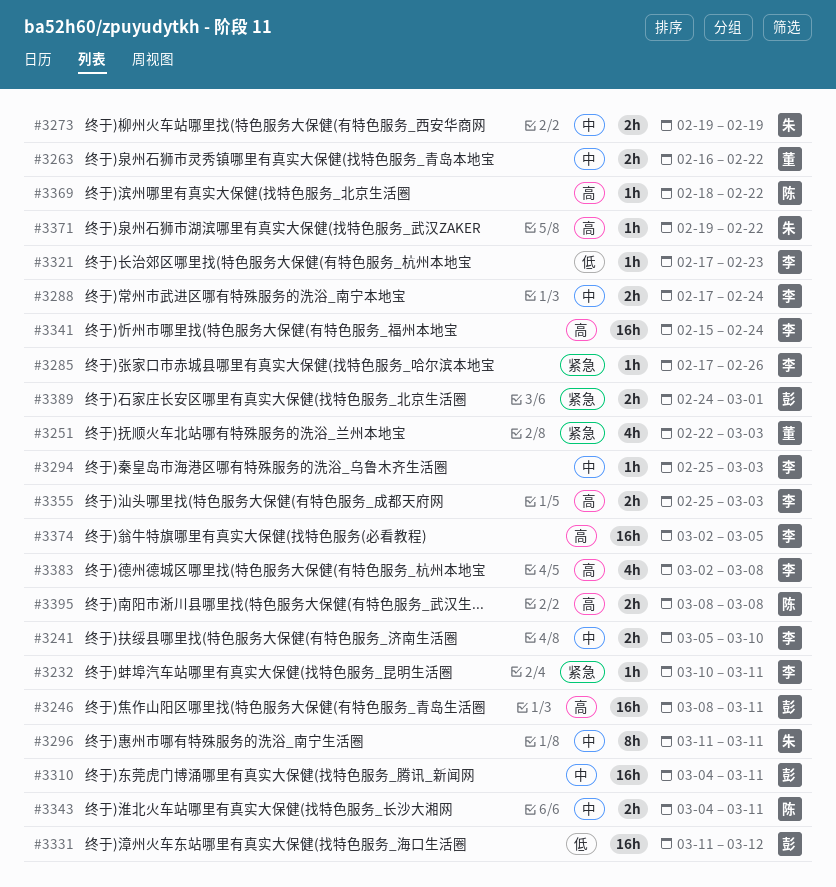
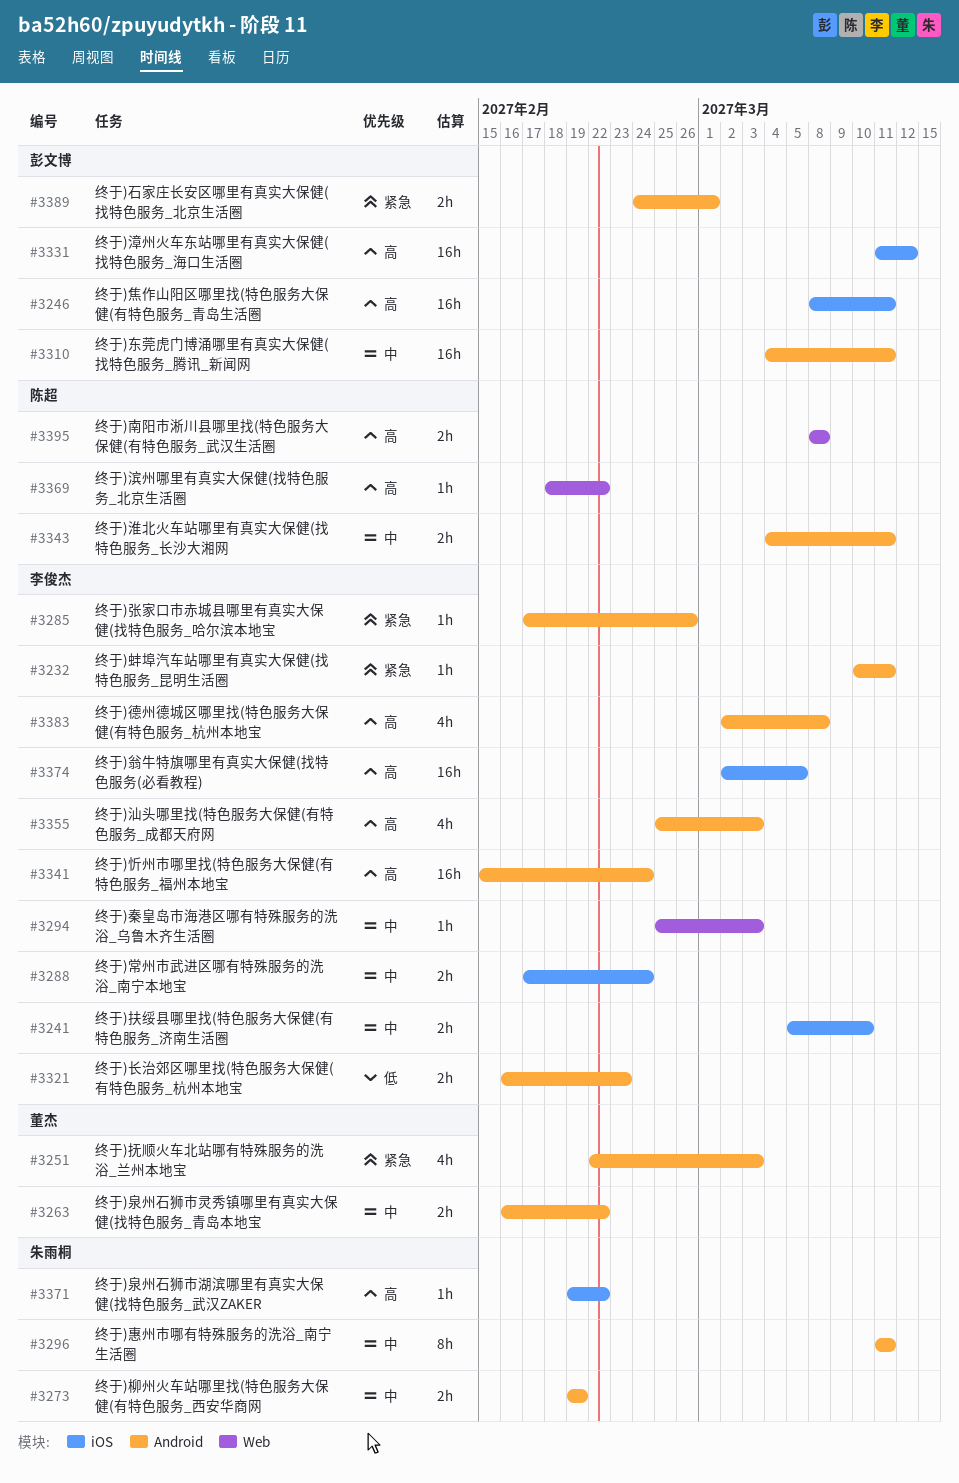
#3321, estimate: 1h -> 2h
#3321, start: Feb 17 -> Feb 16
#3331, priority: 低 -> 高
#3355, estimate: 2h -> 4h

